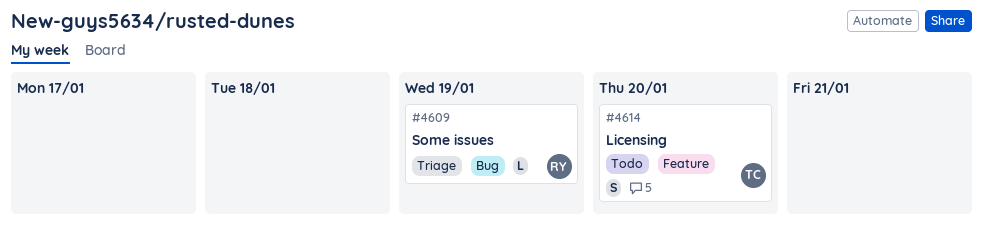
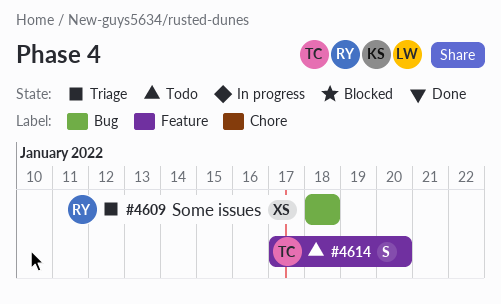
#4609, estimate: L -> XS
#4609, due: Jan 19 -> Jan 18

